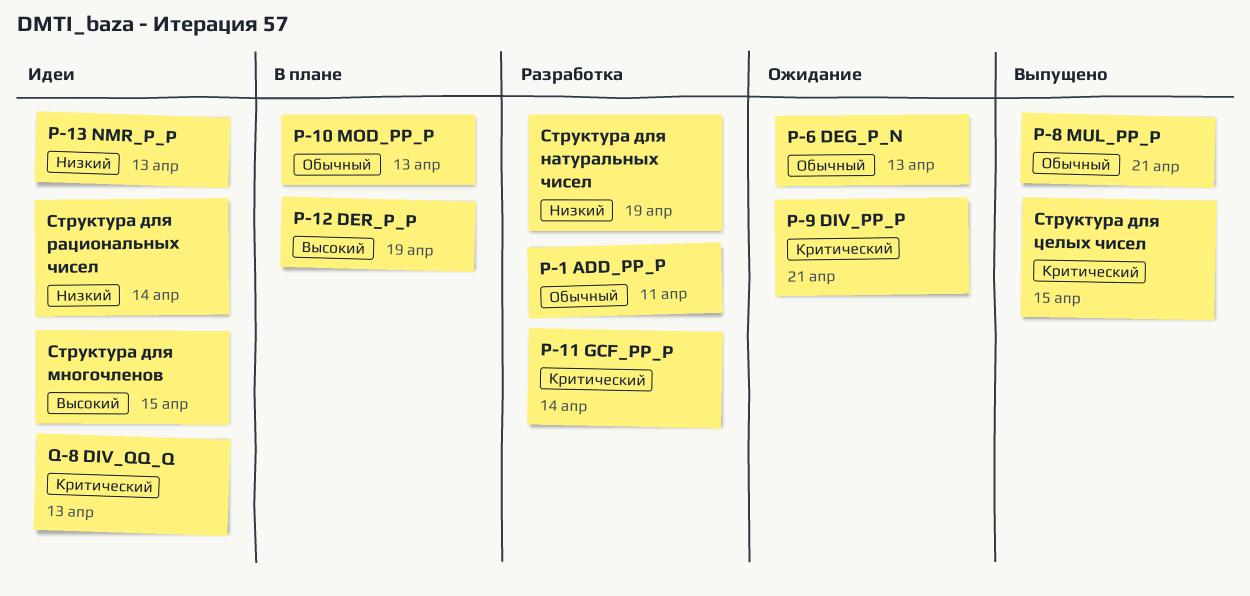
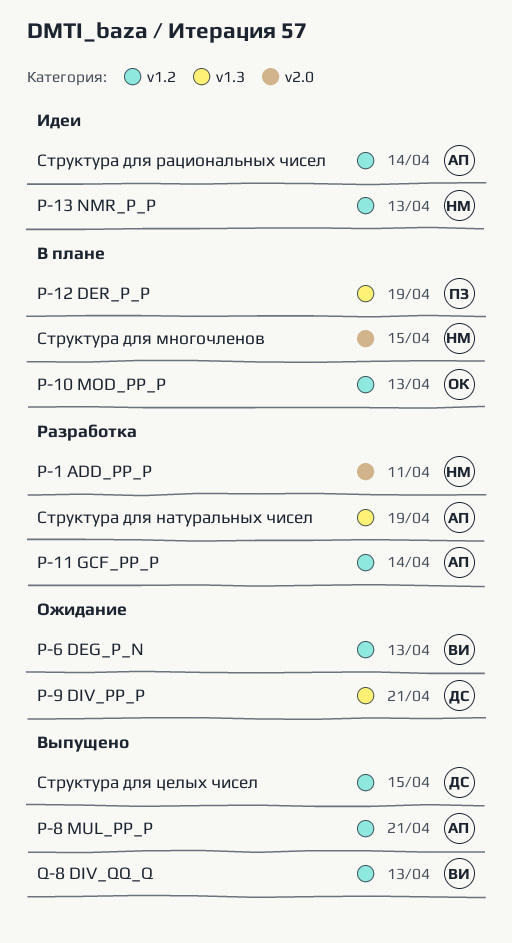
Q-8 DIV_QQ_Q, status: Идеи -> Выпущено
Структура для многочленов, status: Идеи -> В плане

